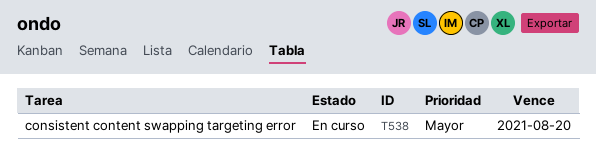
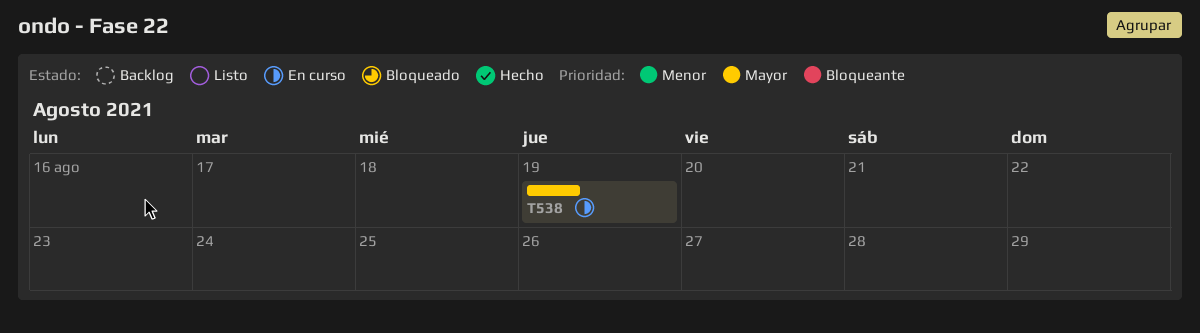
T538, due: Aug 20 -> Aug 19

